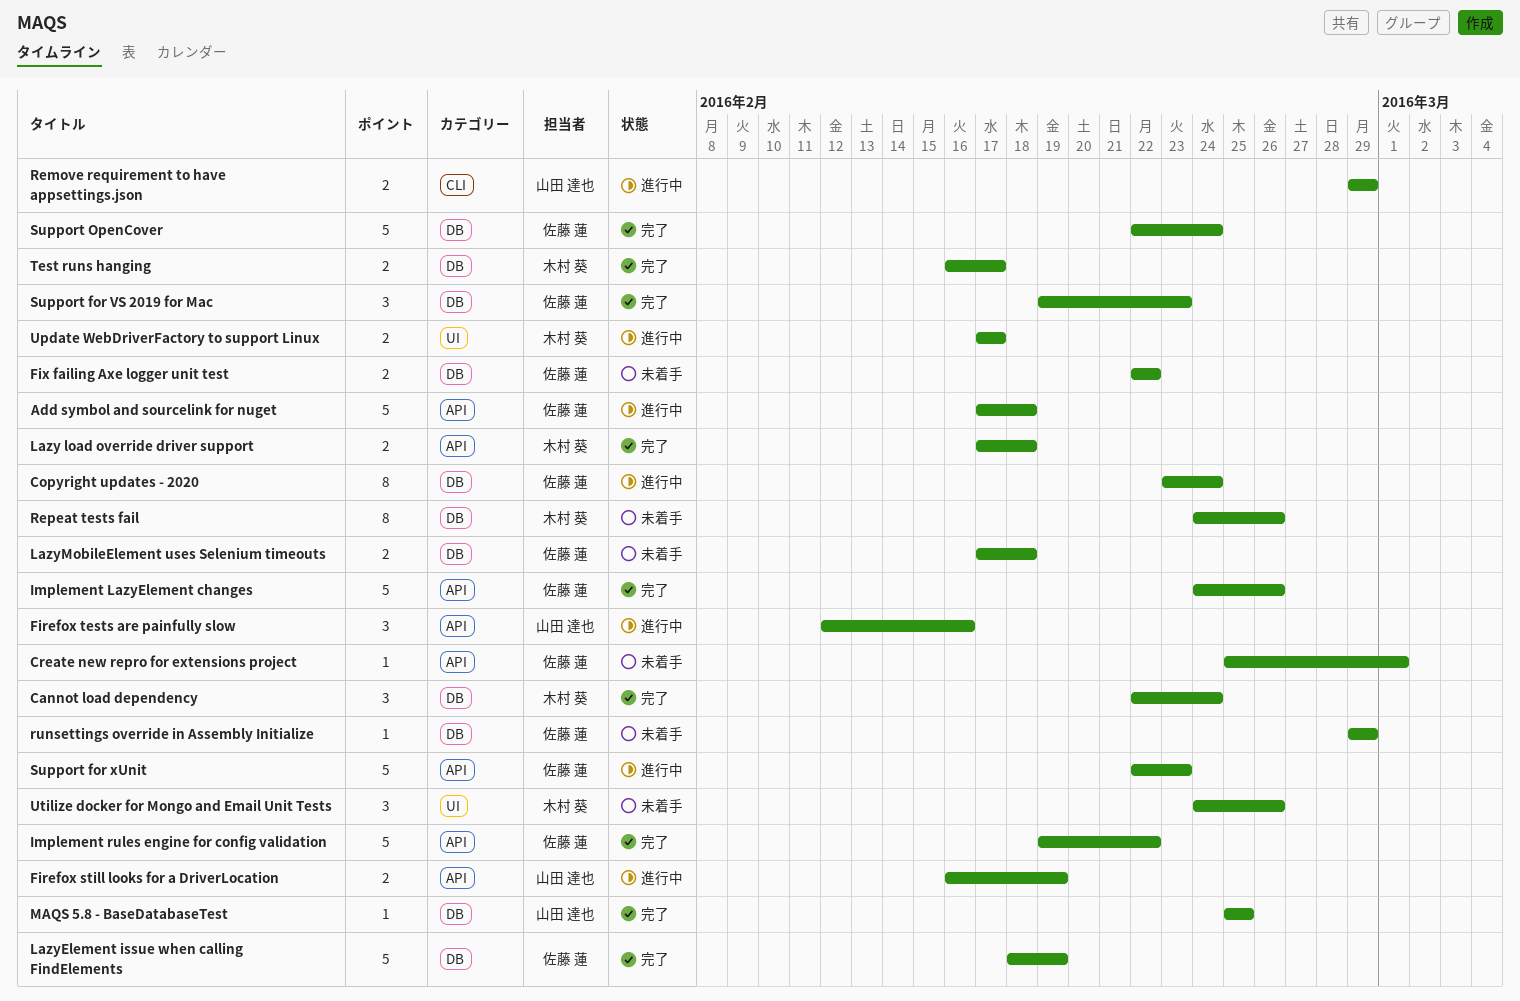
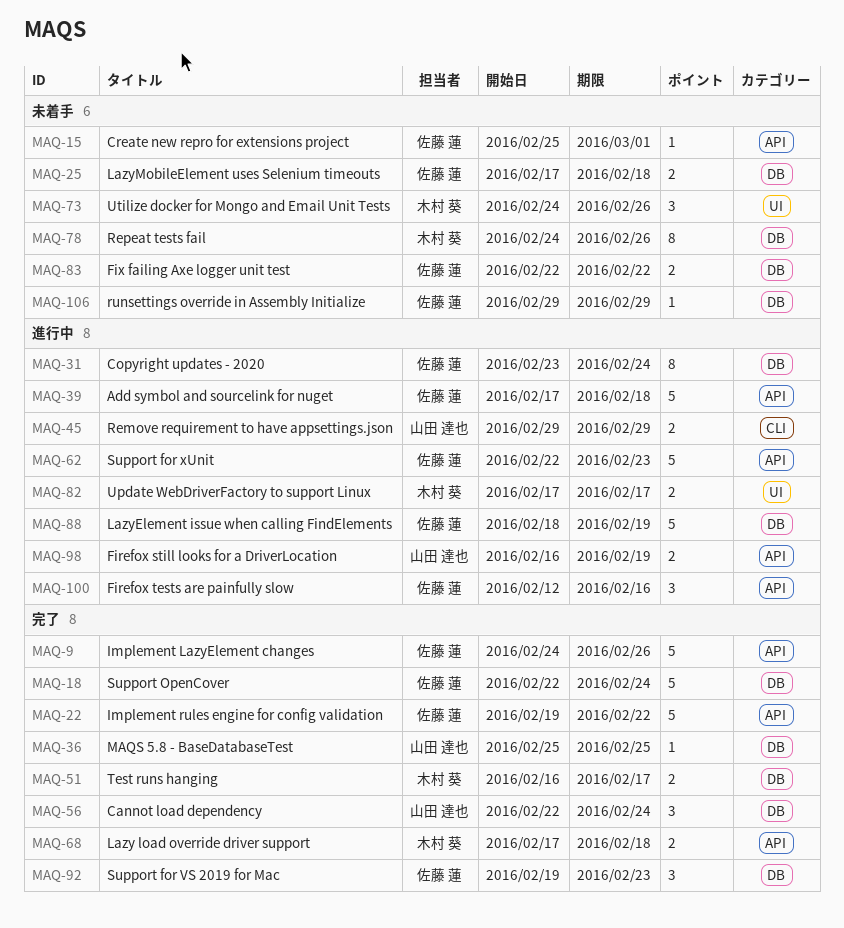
Cannot load dependency, owner: 木村 葵 -> 山田 達也
Firefox tests are painfully slow, owner: 山田 達也 -> 佐藤 蓮
LazyElement issue when calling FindElements, status: 完了 -> 進行中

